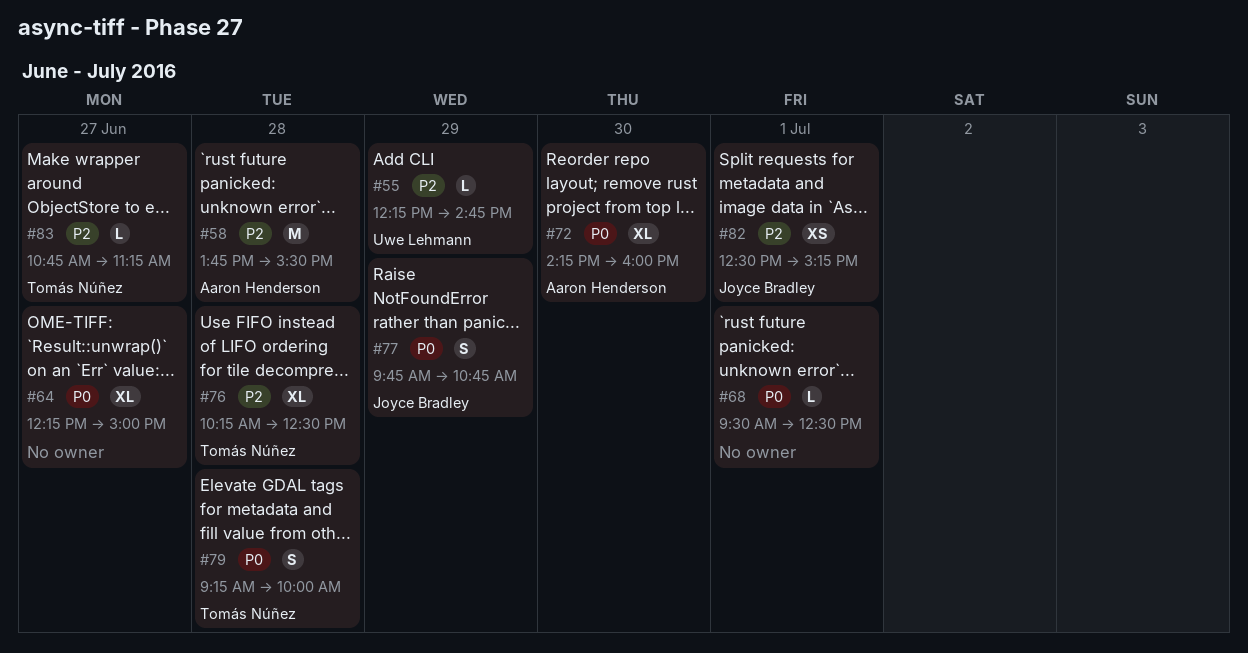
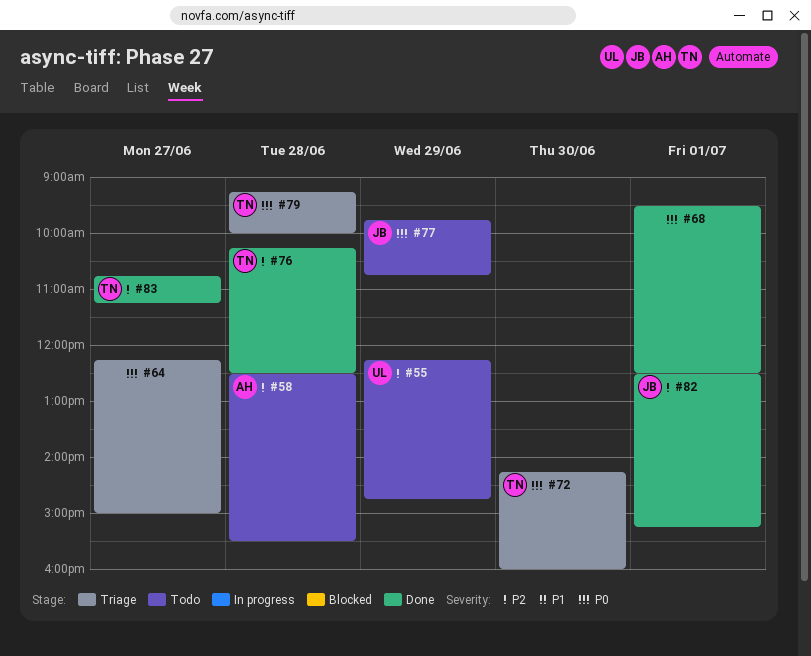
#58, begins: 13:45 -> 12:30
#72, owner: Aaron Henderson -> Tomás Núñez

